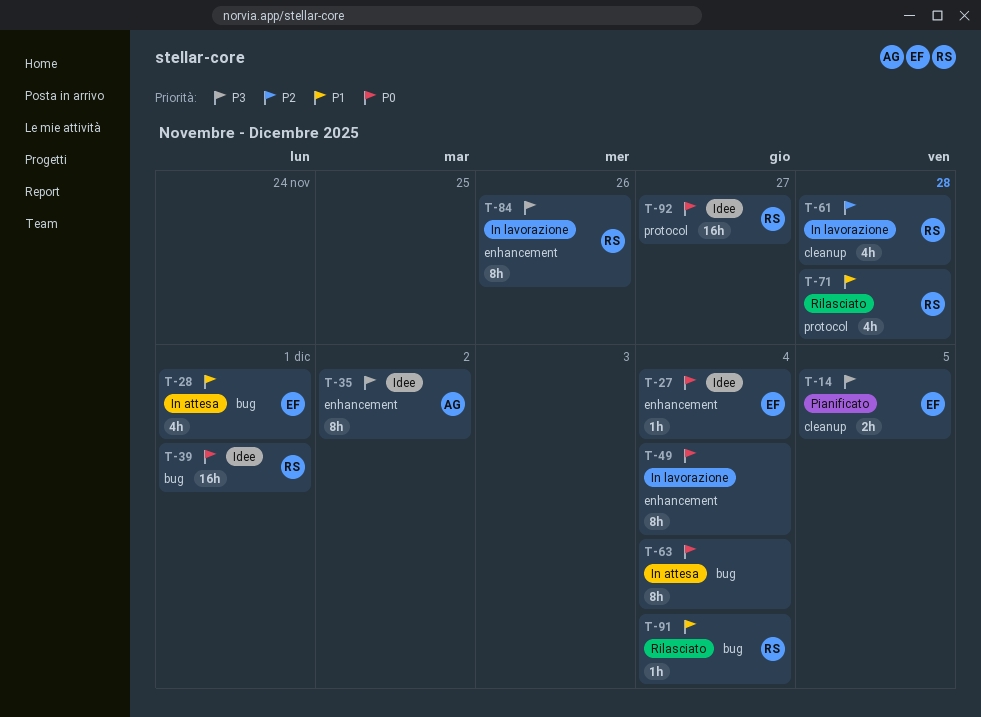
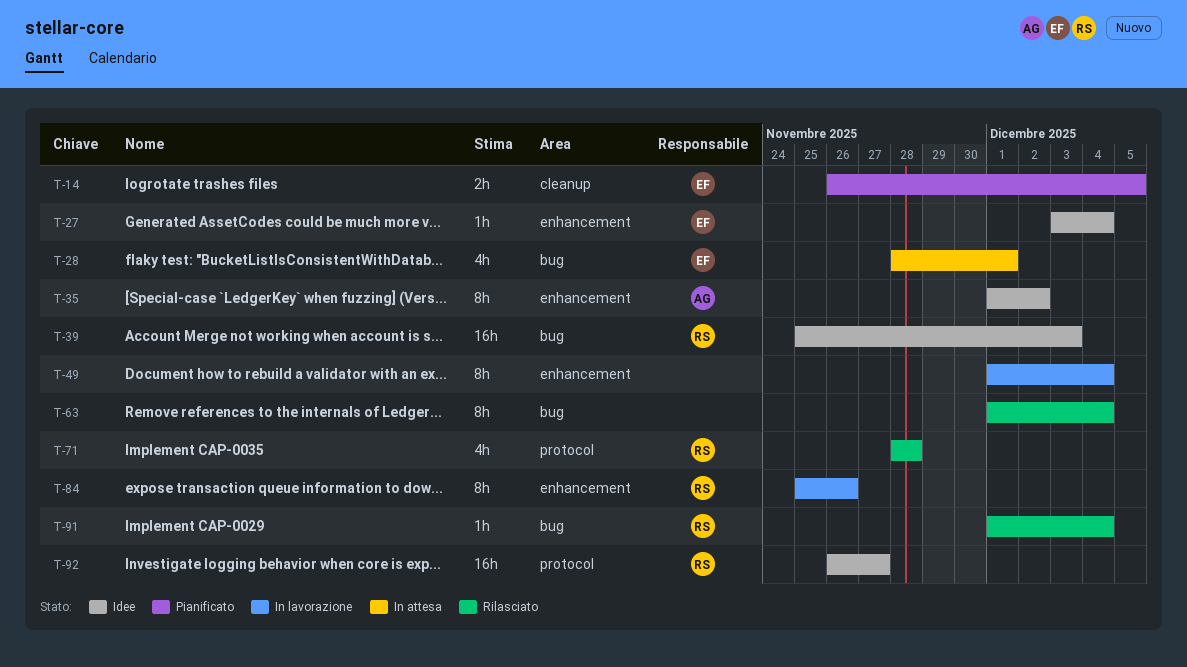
T-39, due: Dec 1 -> Dec 3
T-61: present -> none
T-63, status: In attesa -> Rilasciato

